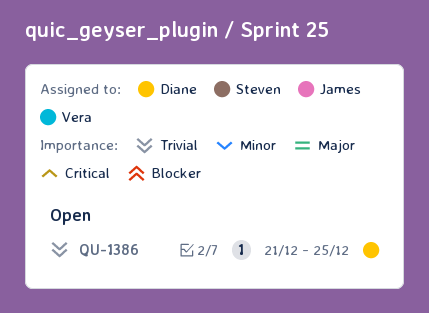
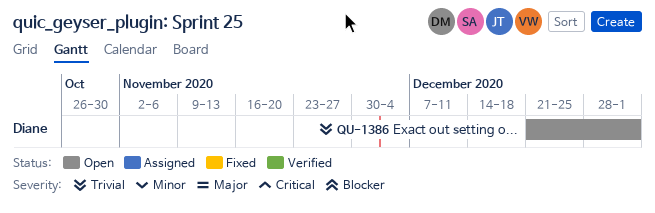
QU-1386, due: Dec 25 -> Jan 1

